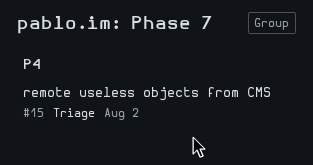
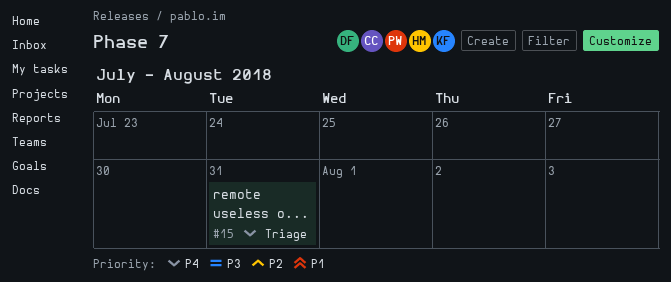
#15, due: Aug 2 -> Jul 31

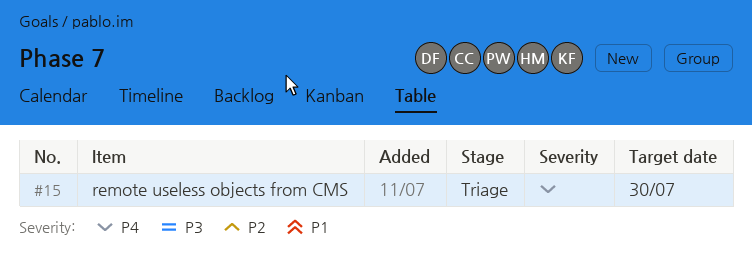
#15, due: Jul 31 -> Jul 30

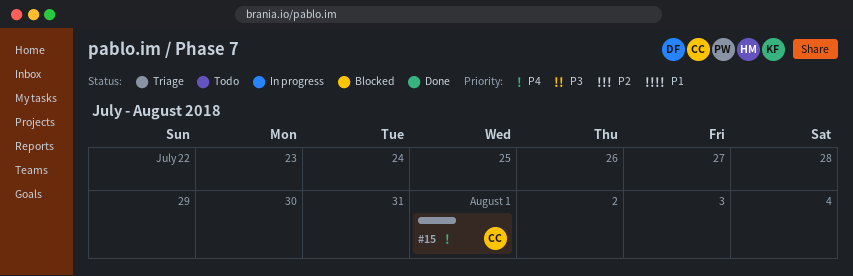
#15, due: Jul 30 -> Aug 1

